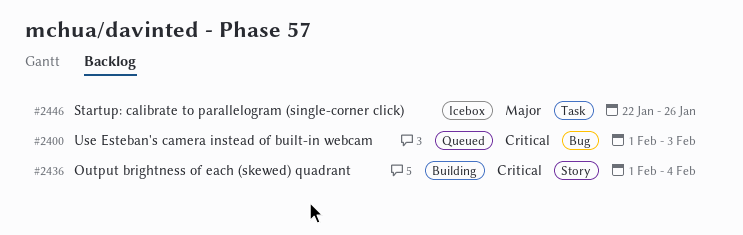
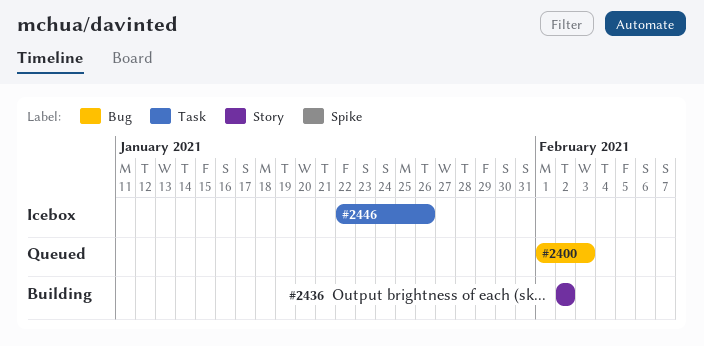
#2436, start: Feb 1 -> Feb 2
#2436, due: Feb 4 -> Feb 2

